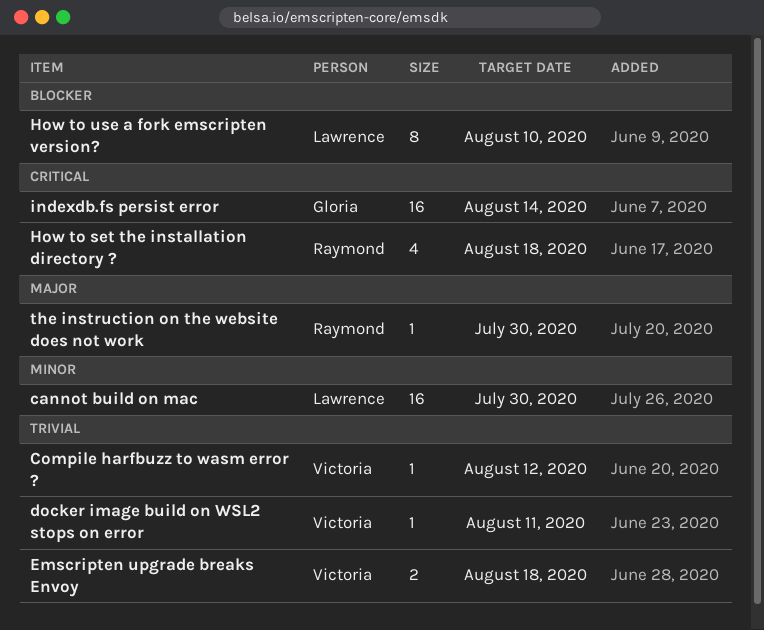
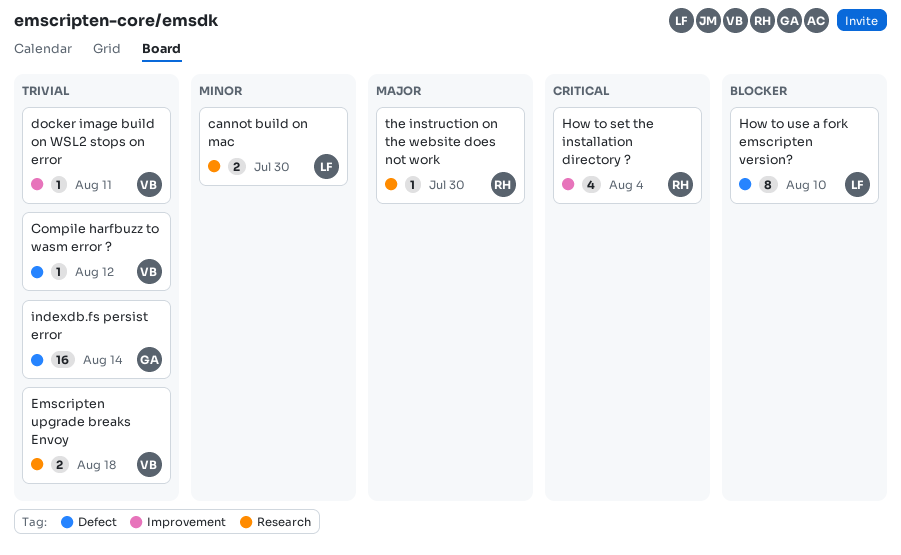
cannot build on mac, estimate: 16 -> 2
How to set the installation directory ?, due: Aug 18 -> Aug 4
indexdb.fs persist error, priority: Critical -> Trivial

